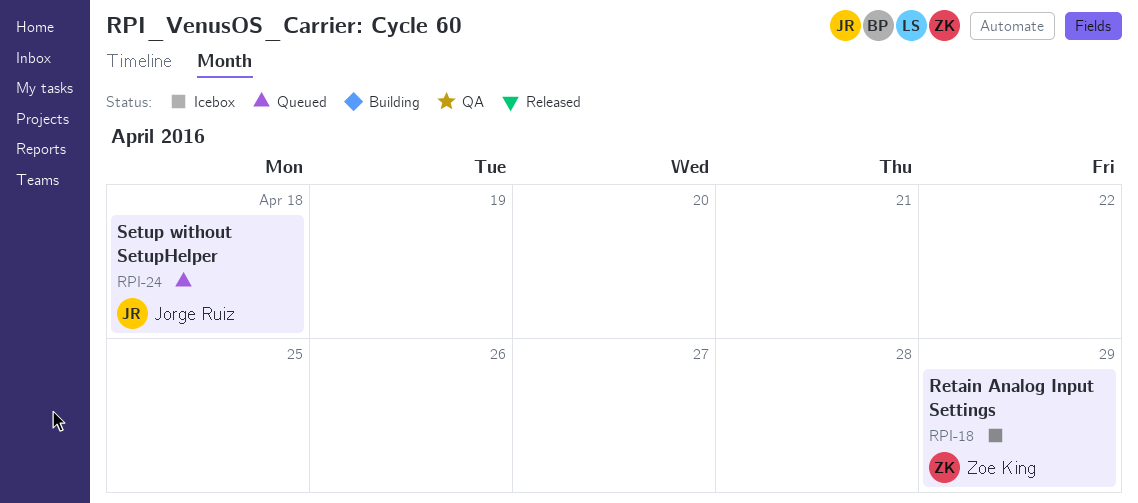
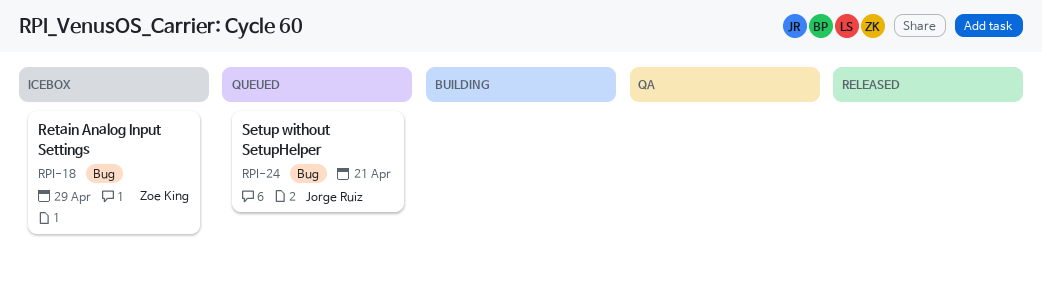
RPI-24, due: Apr 18 -> Apr 21

